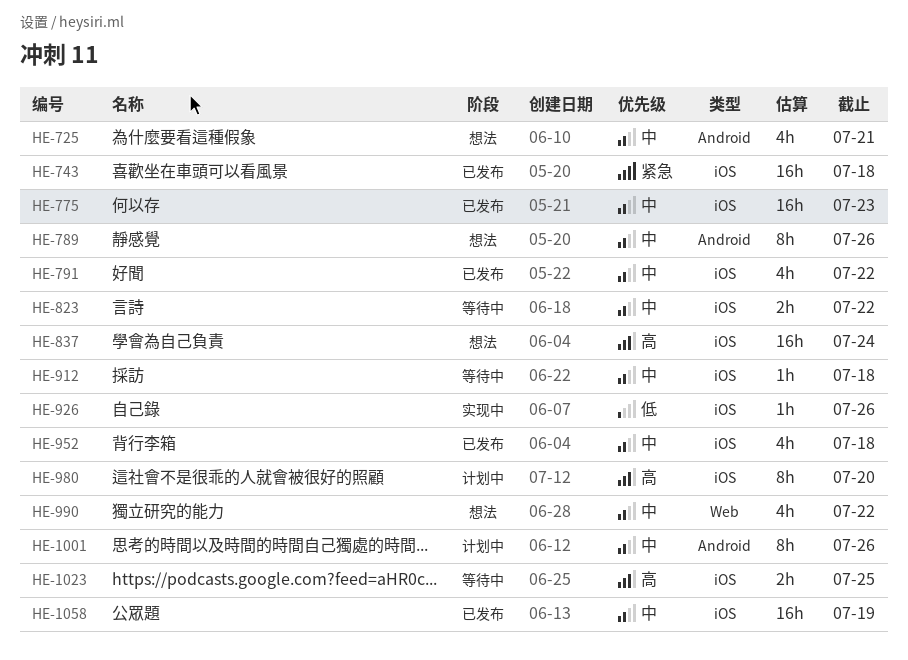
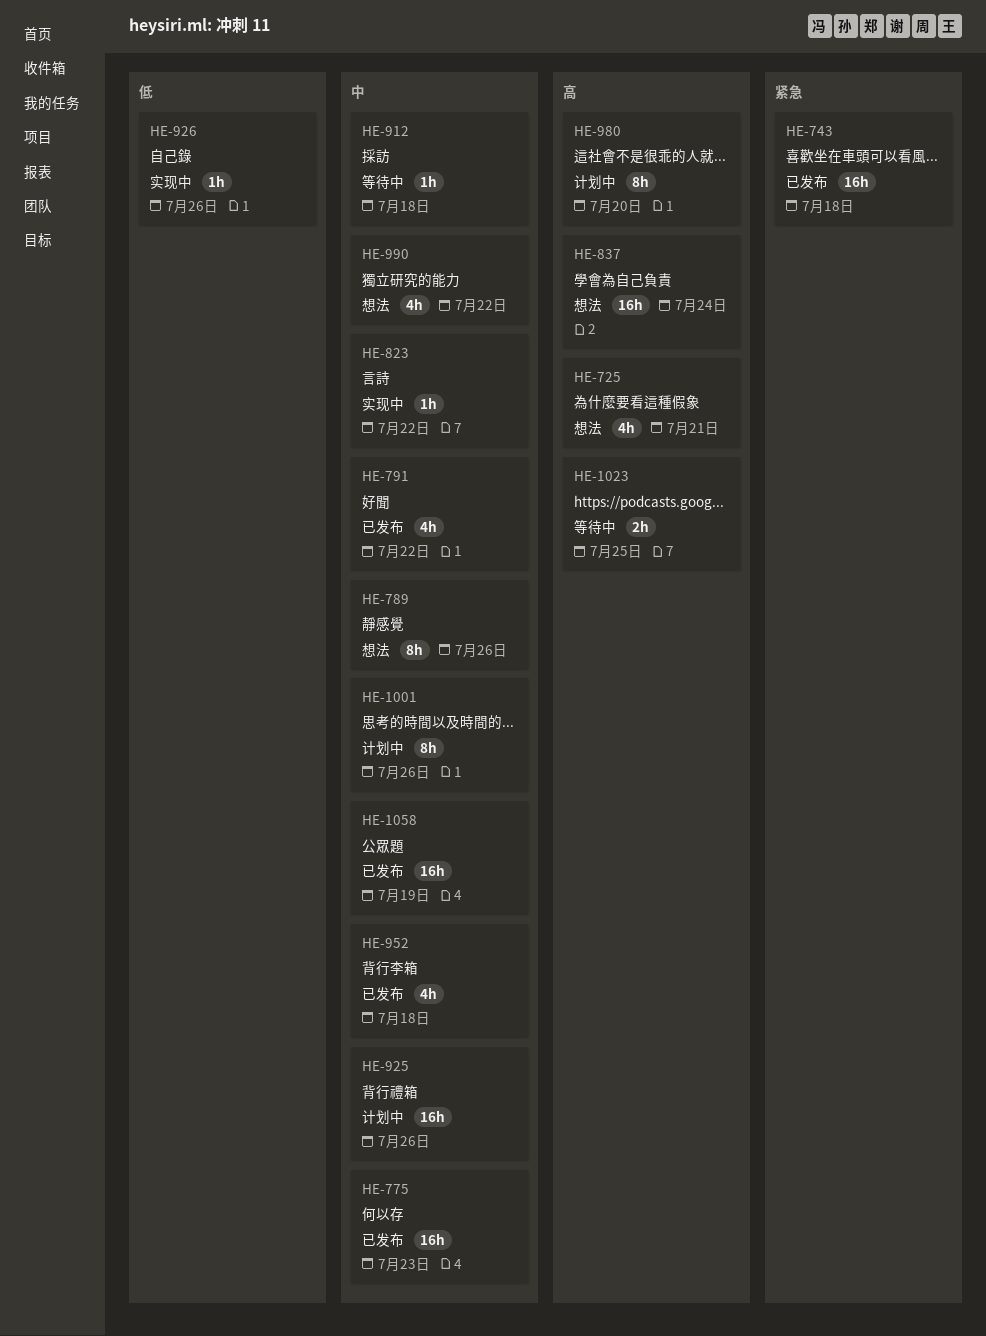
HE-725, priority: 中 -> 高
HE-823, status: 等待中 -> 实现中
HE-823, estimate: 2h -> 1h
HE-925: none -> present

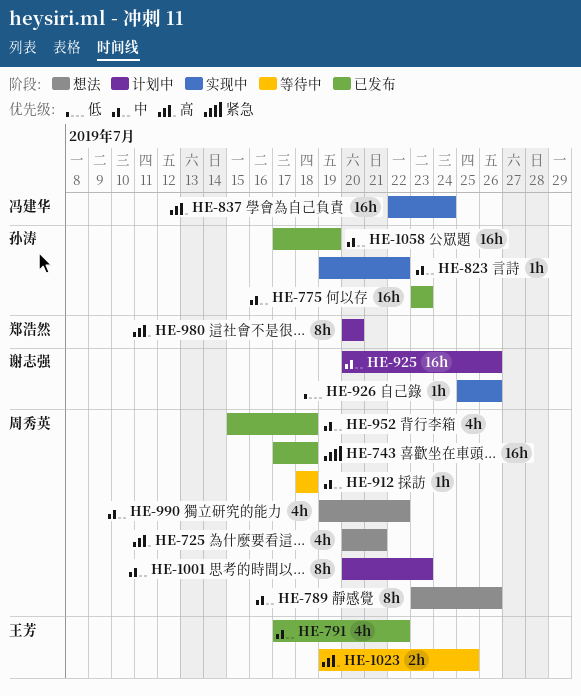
HE-837, status: 想法 -> 实现中
HE-1001, due: Jul 26 -> Jul 23

